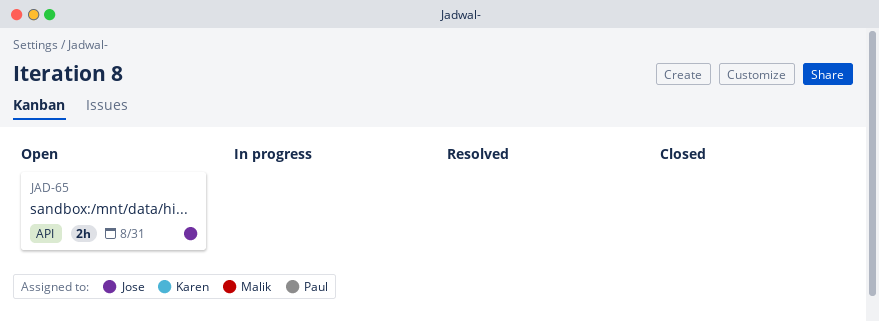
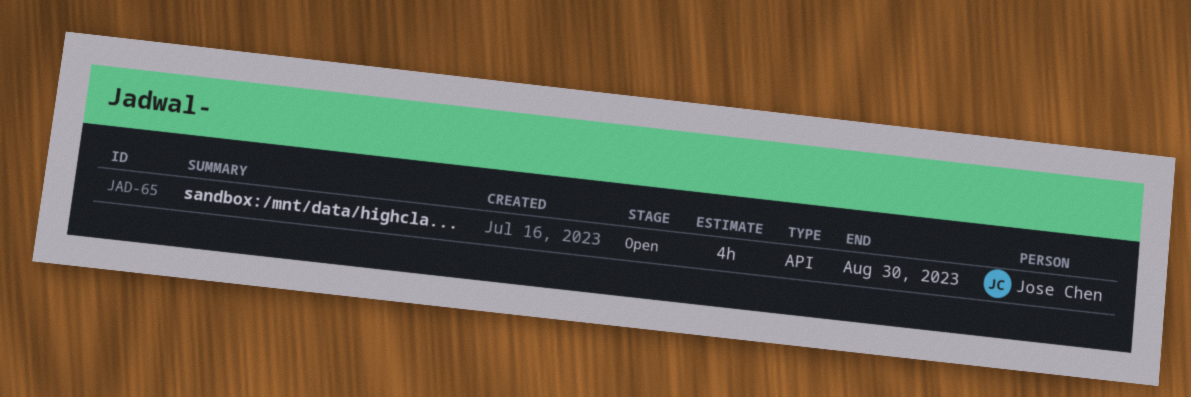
JAD-65, estimate: 2h -> 4h
JAD-65, due: Aug 31 -> Aug 30

